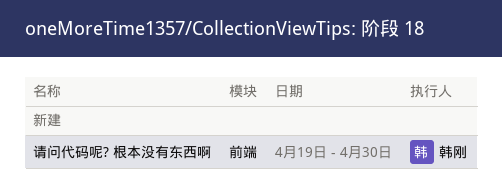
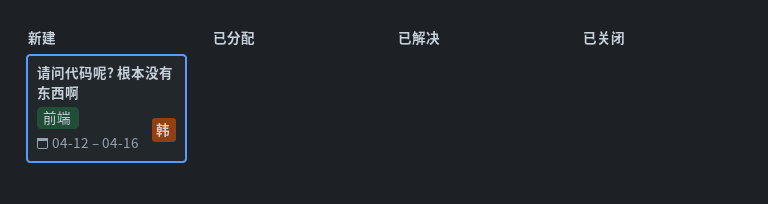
请问代码呢? 根本没有东西啊, start: Apr 19 -> Apr 12
请问代码呢? 根本没有东西啊, due: Apr 30 -> Apr 16

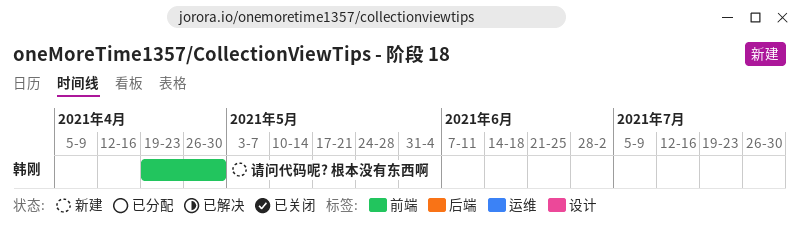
请问代码呢? 根本没有东西啊, start: Apr 12 -> Apr 19
请问代码呢? 根本没有东西啊, due: Apr 16 -> Apr 30

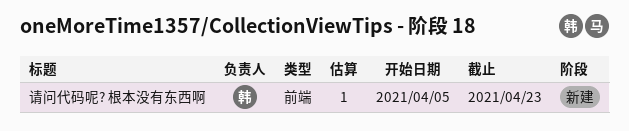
请问代码呢? 根本没有东西啊, start: Apr 19 -> Apr 5
请问代码呢? 根本没有东西啊, due: Apr 30 -> Apr 23

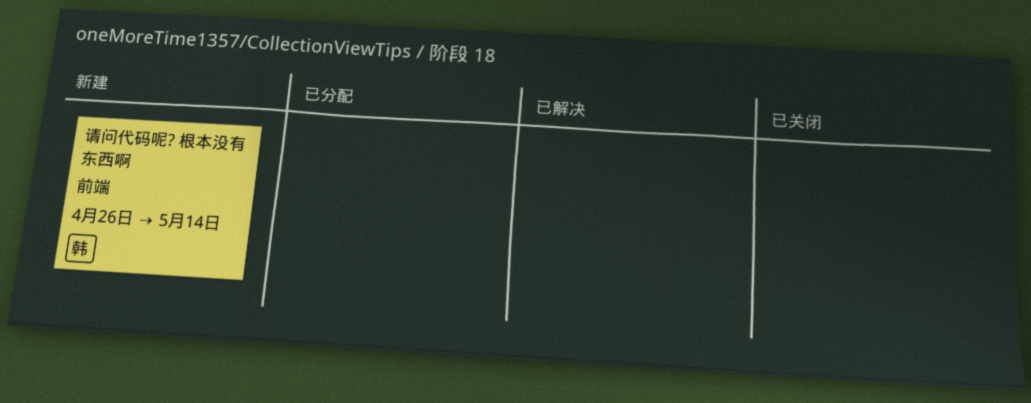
请问代码呢? 根本没有东西啊, start: Apr 5 -> Apr 26
请问代码呢? 根本没有东西啊, due: Apr 23 -> May 14

